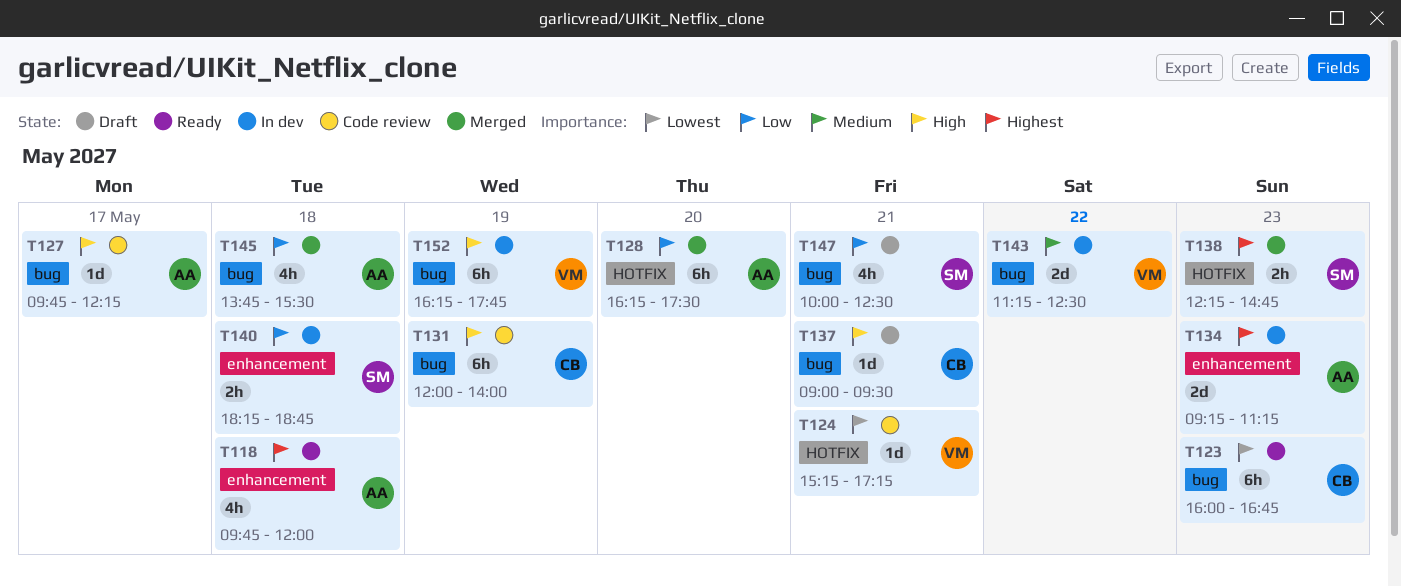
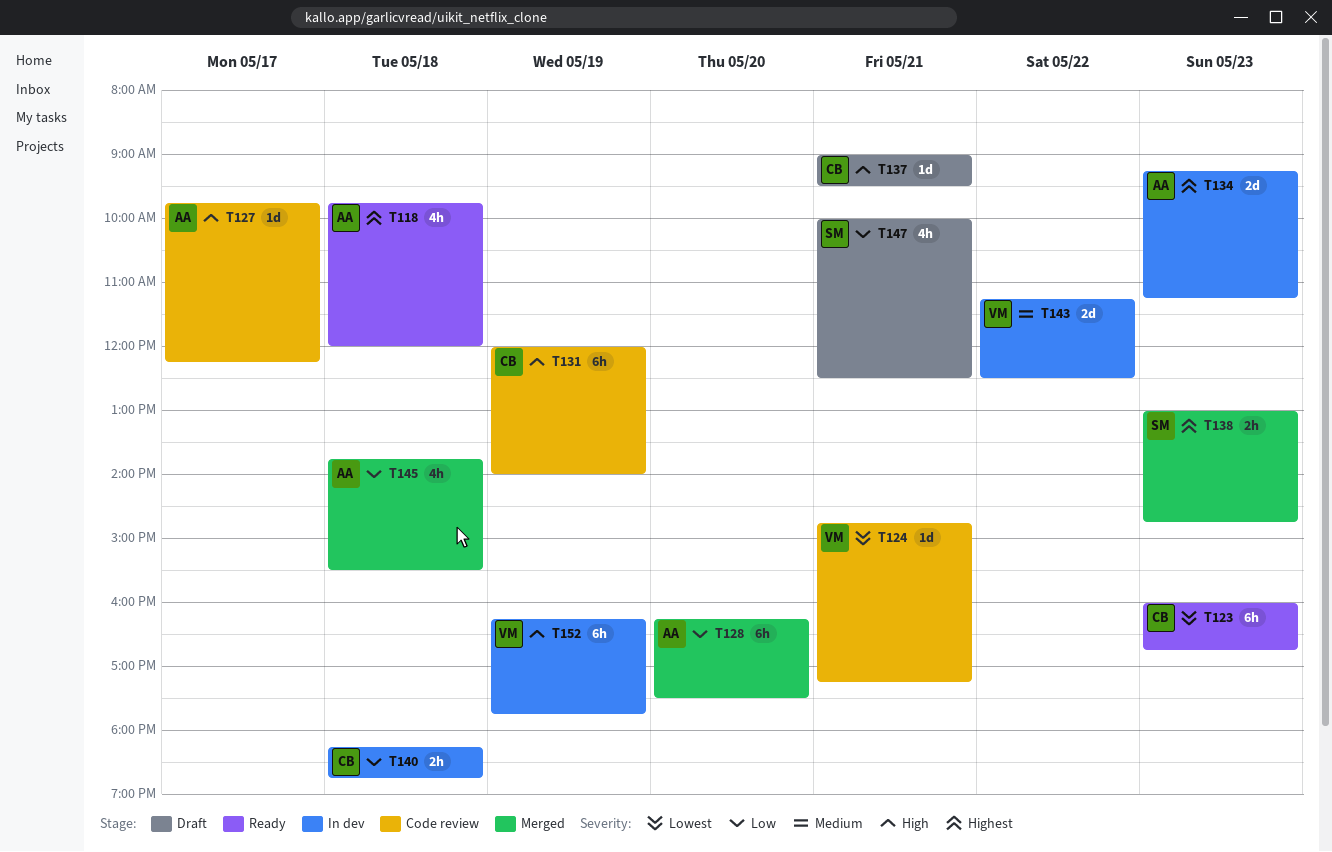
T124, begins: 15:15 -> 14:45
T138, begins: 12:15 -> 13:00
T140, owner: SM -> CB

